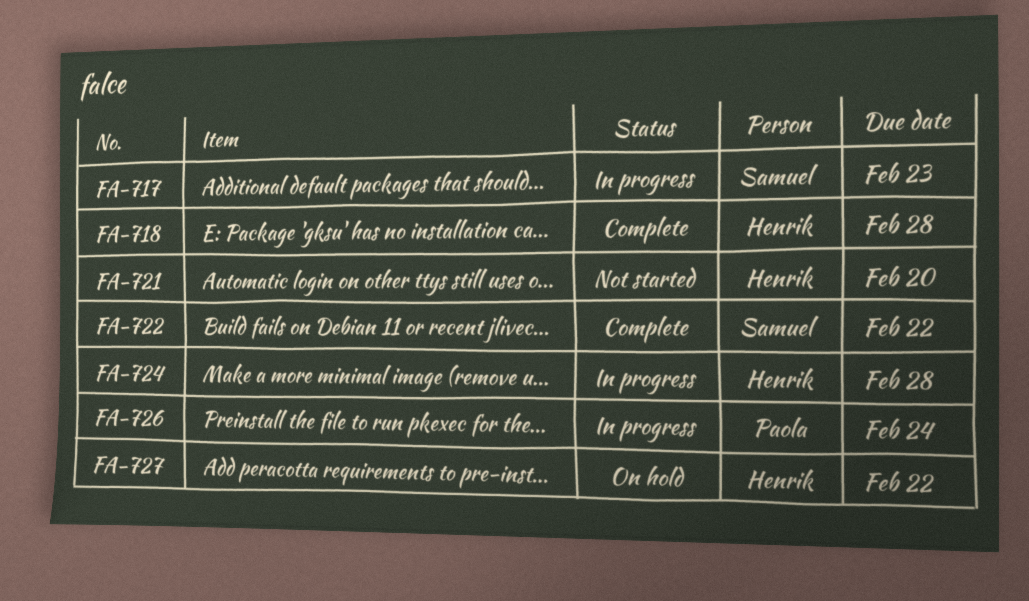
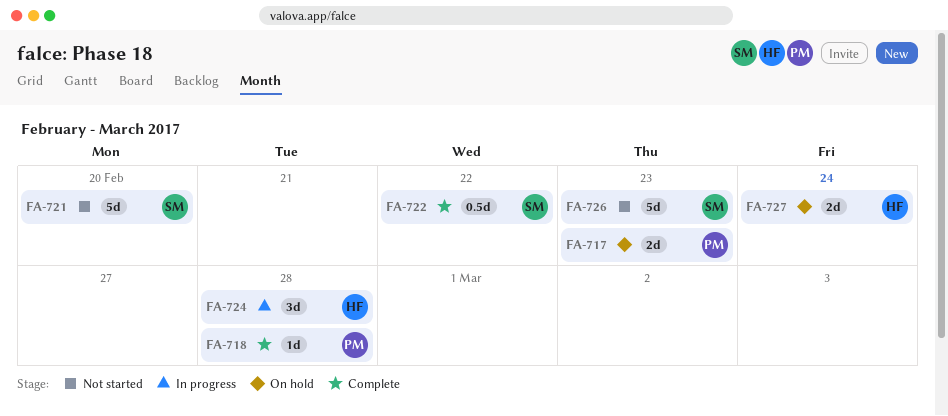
FA-717, status: In progress -> On hold
FA-717, owner: Samuel -> Paola
FA-718, owner: Henrik -> Paola
FA-721, owner: Henrik -> Samuel
FA-726, status: In progress -> Not started
FA-726, owner: Paola -> Samuel
FA-726, due: Feb 24 -> Feb 23
FA-727, due: Feb 22 -> Feb 24

